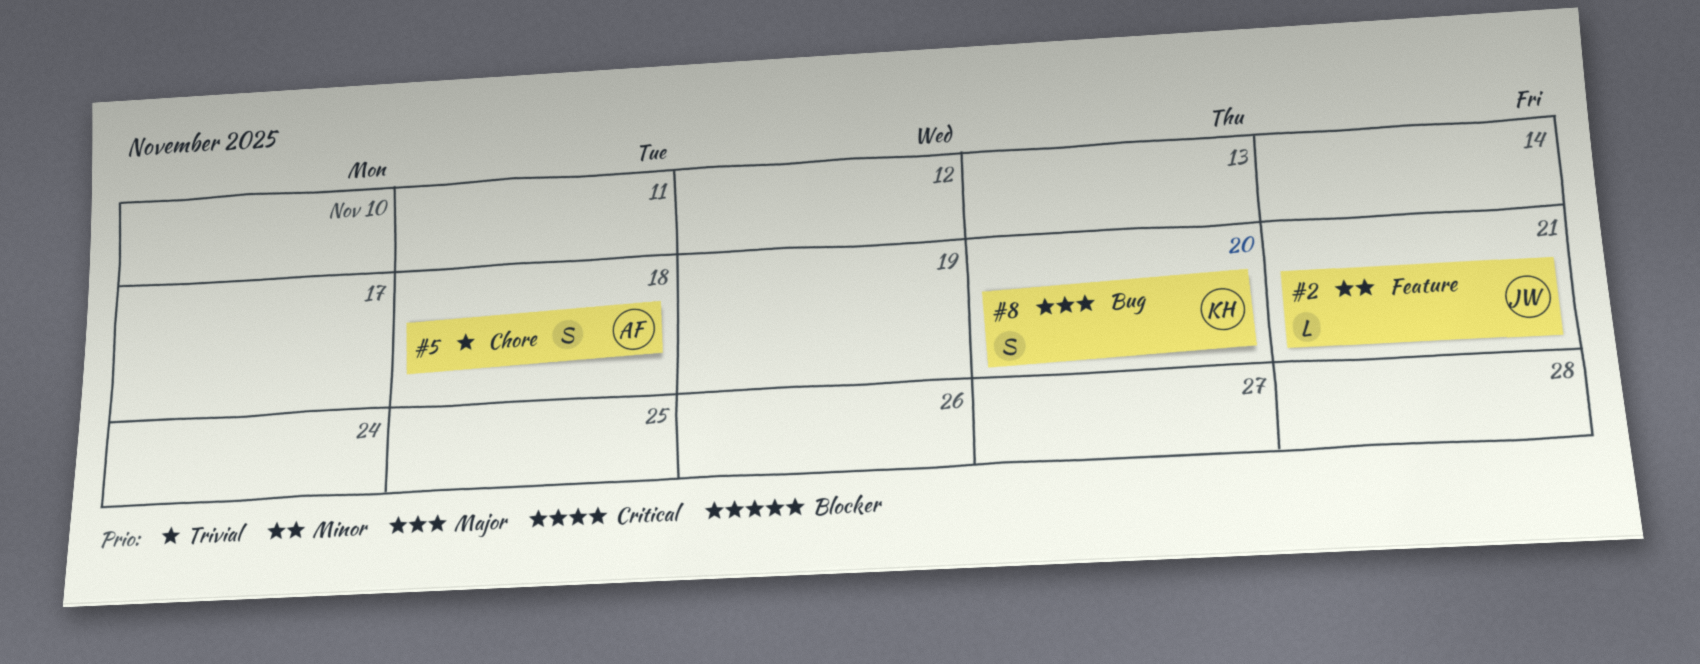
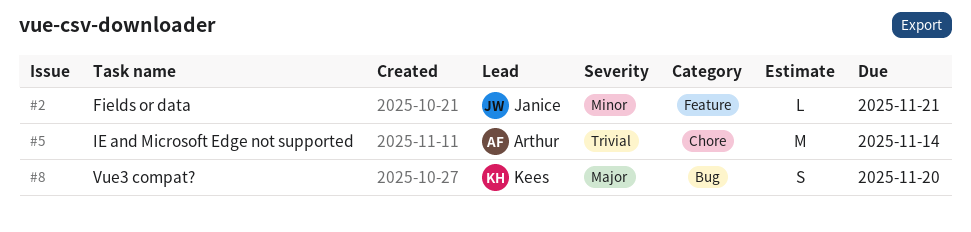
#5, estimate: S -> M
#5, due: Nov 18 -> Nov 14

